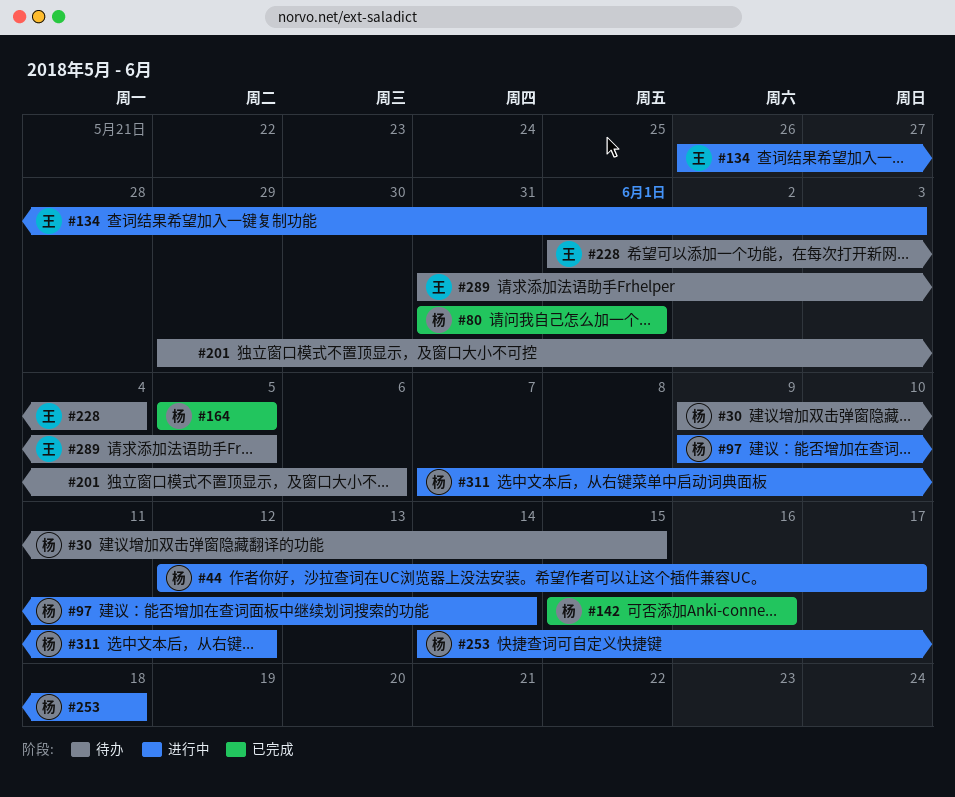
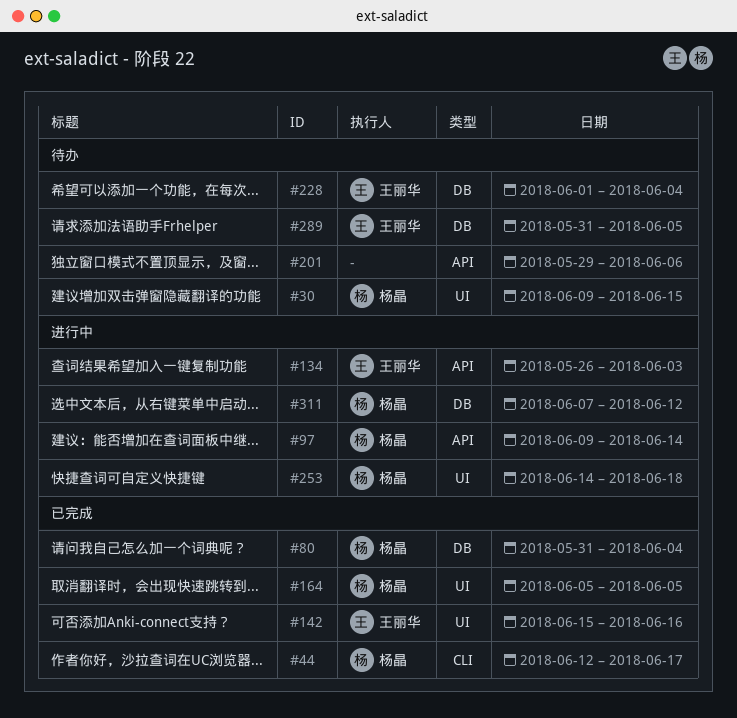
#44, status: 进行中 -> 已完成
#80, due: Jun 1 -> Jun 4
#142, owner: 杨晶 -> 王丽华

